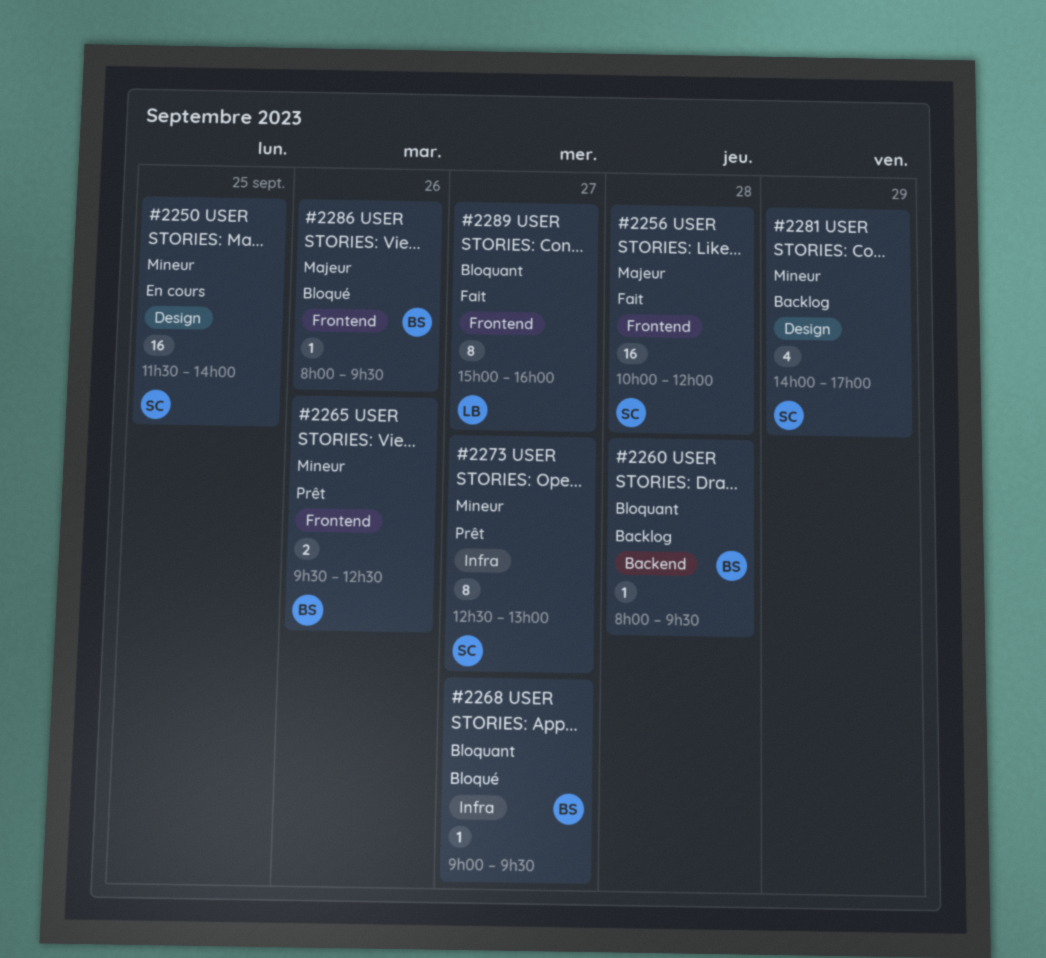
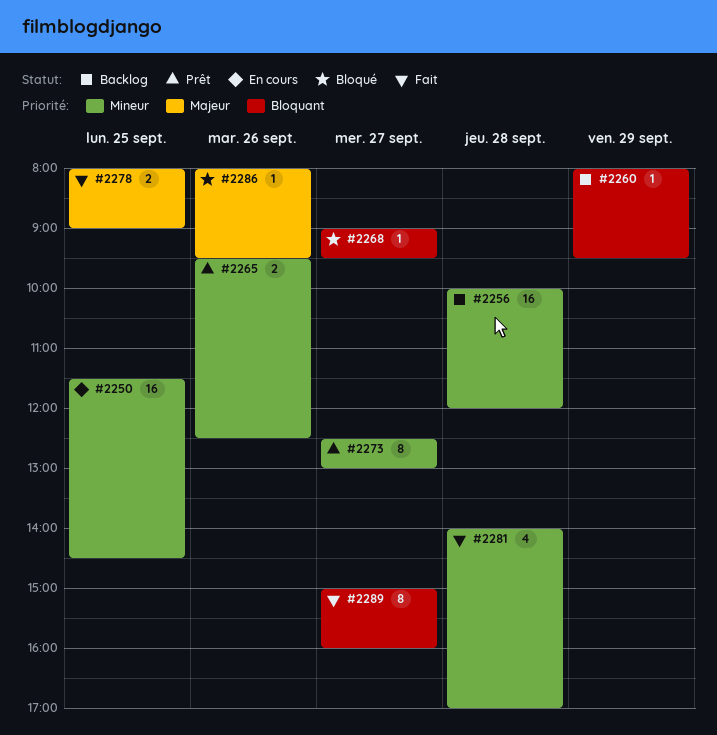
#2250, ends: 14:00 -> 14:30
#2256, status: Fait -> Backlog
#2256, priority: Majeur -> Mineur
#2260, day: Sep 28 -> Sep 29
#2278: none -> present
#2281, status: Backlog -> Fait
#2281, day: Sep 29 -> Sep 28

